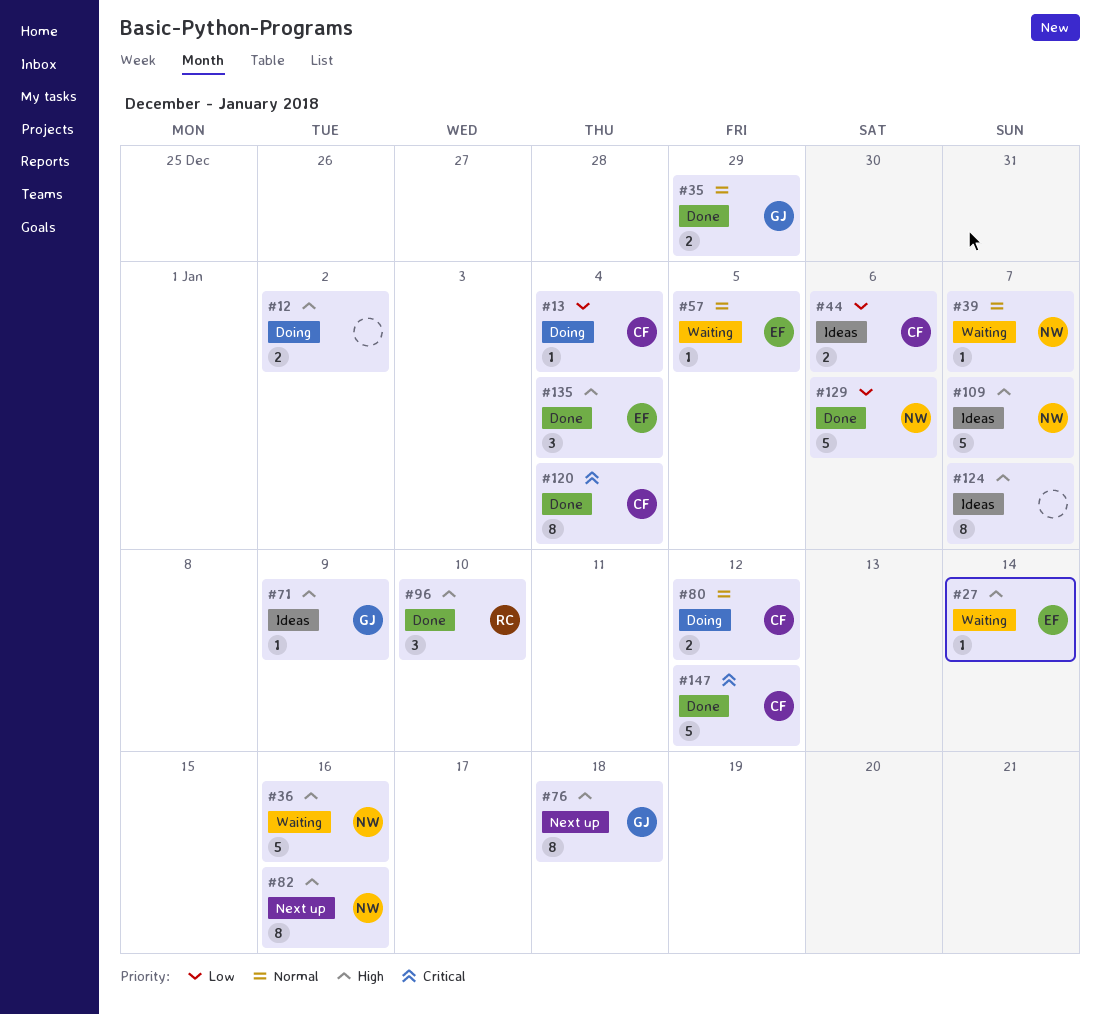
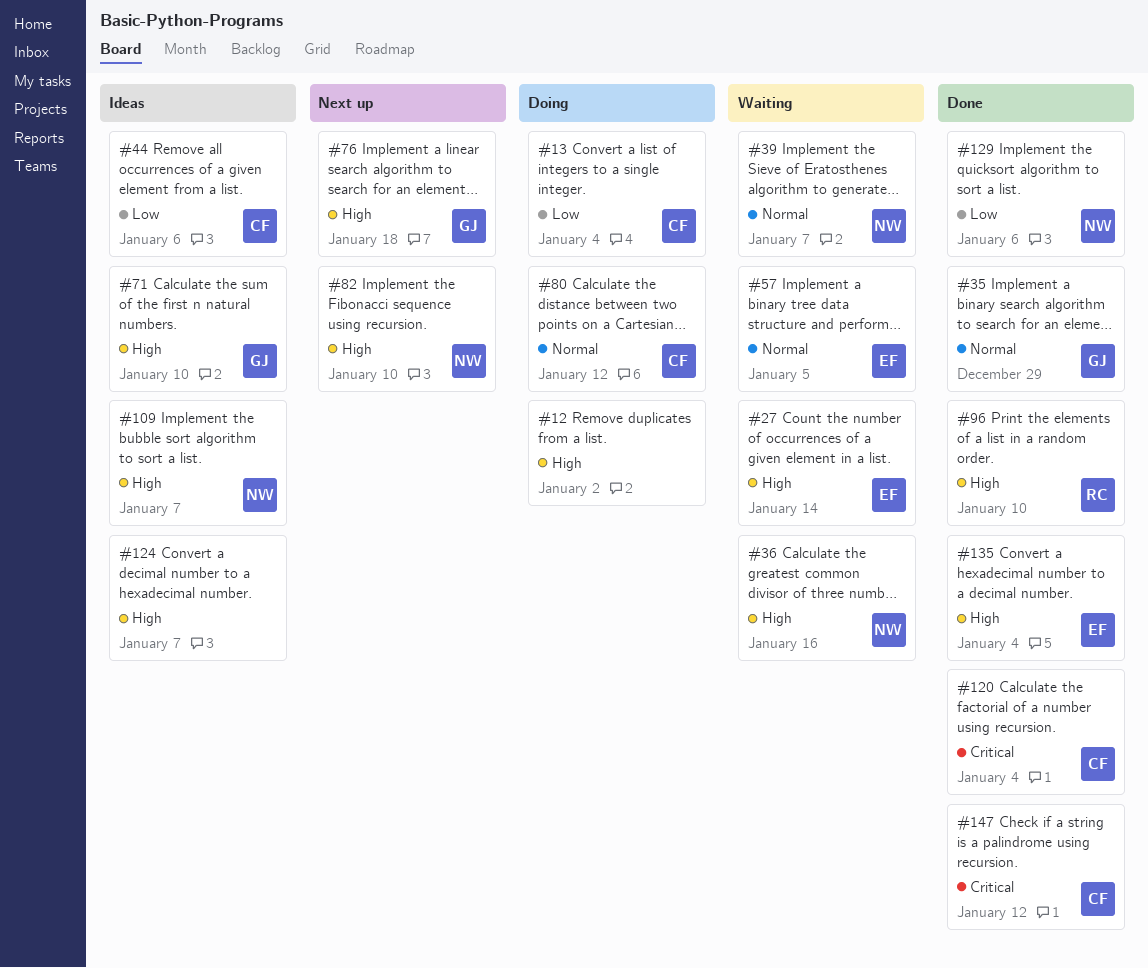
#71, due: Jan 9 -> Jan 10
#82, due: Jan 16 -> Jan 10

